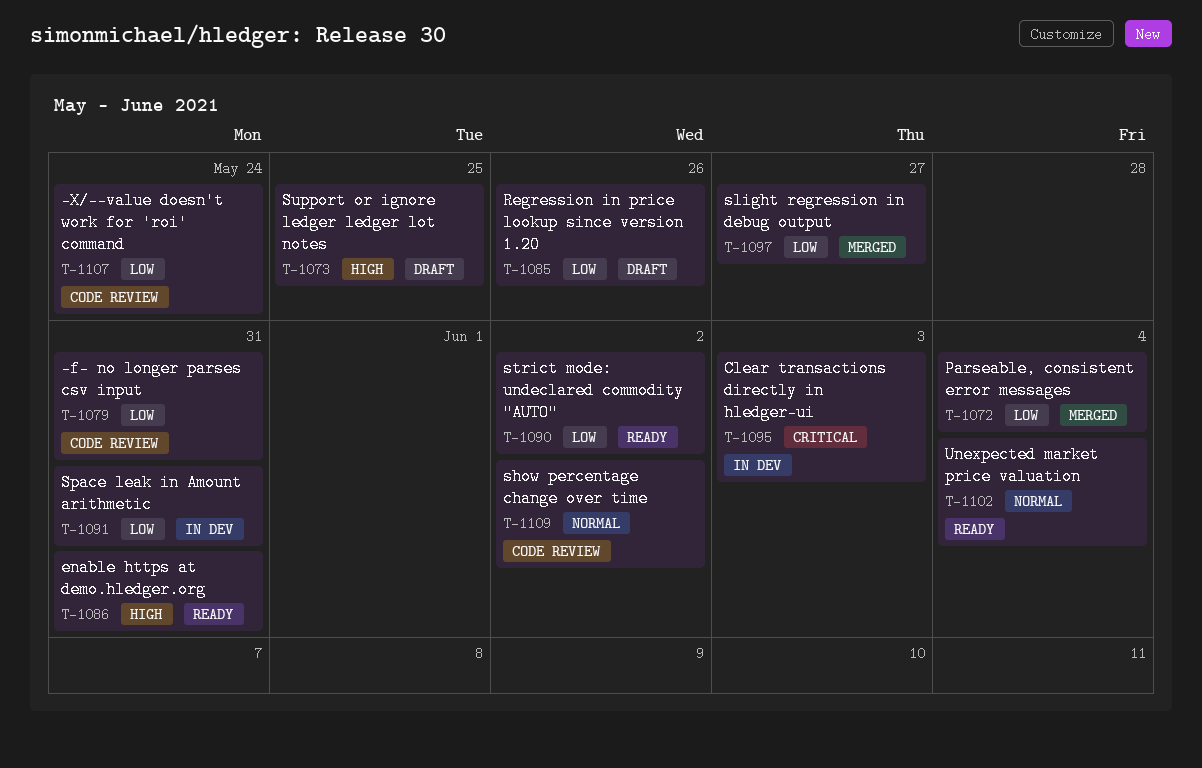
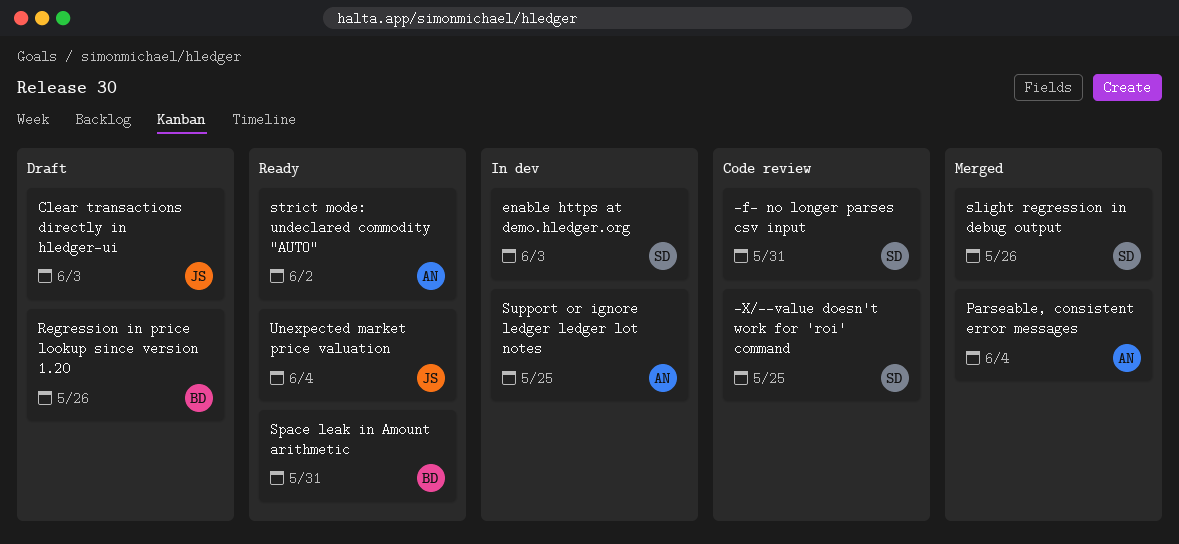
-X/--value doesn't work for 'roi' command, due: May 24 -> May 25
Clear transactions directly in hledger-ui, status: In dev -> Draft
enable https at demo.hledger.org, status: Ready -> In dev
enable https at demo.hledger.org, due: May 31 -> Jun 3
show percentage change over time: present -> none
slight regression in debug output, due: May 27 -> May 26
Space leak in Amount arithmetic, status: In dev -> Ready
Support or ignore ledger ledger lot notes, status: Draft -> In dev

